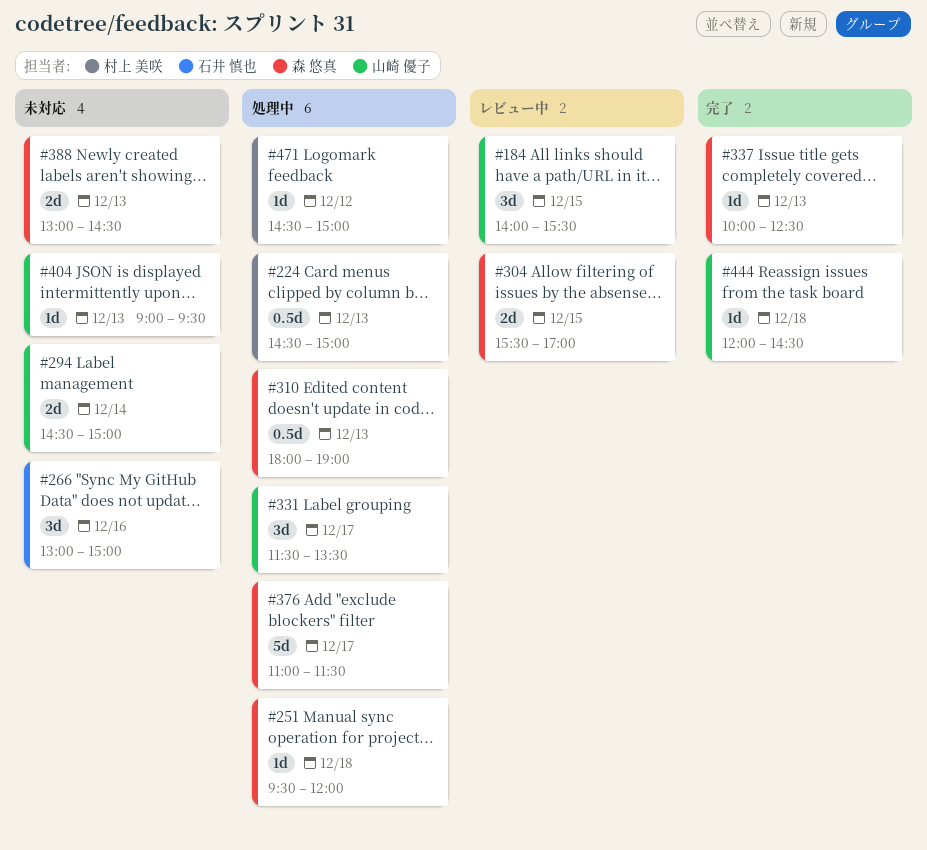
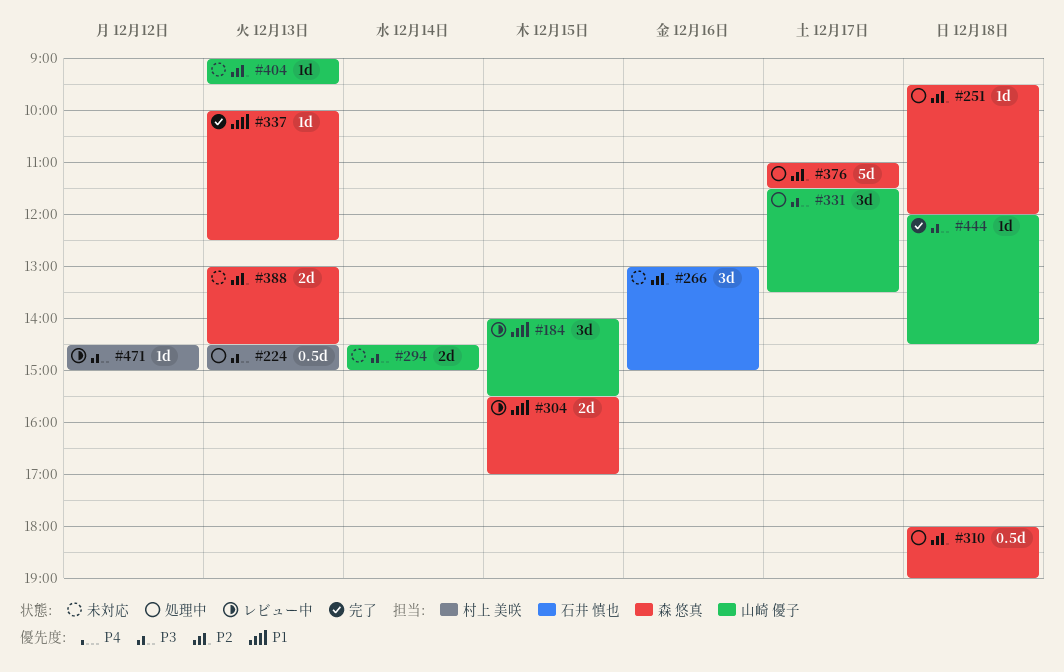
#310, day: Dec 13 -> Dec 18
#471, status: 処理中 -> レビュー中

